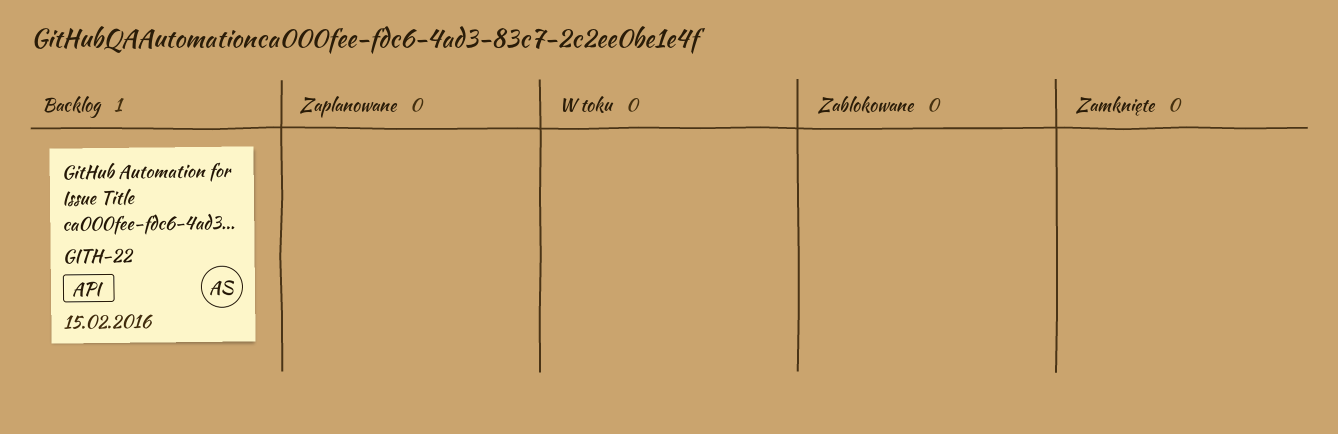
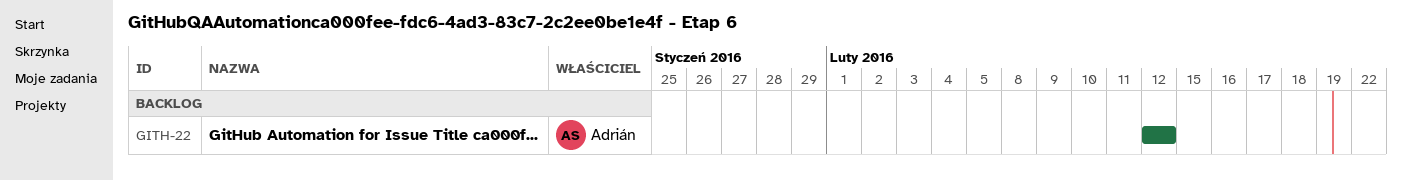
GITH-22, due: Feb 15 -> Feb 12

